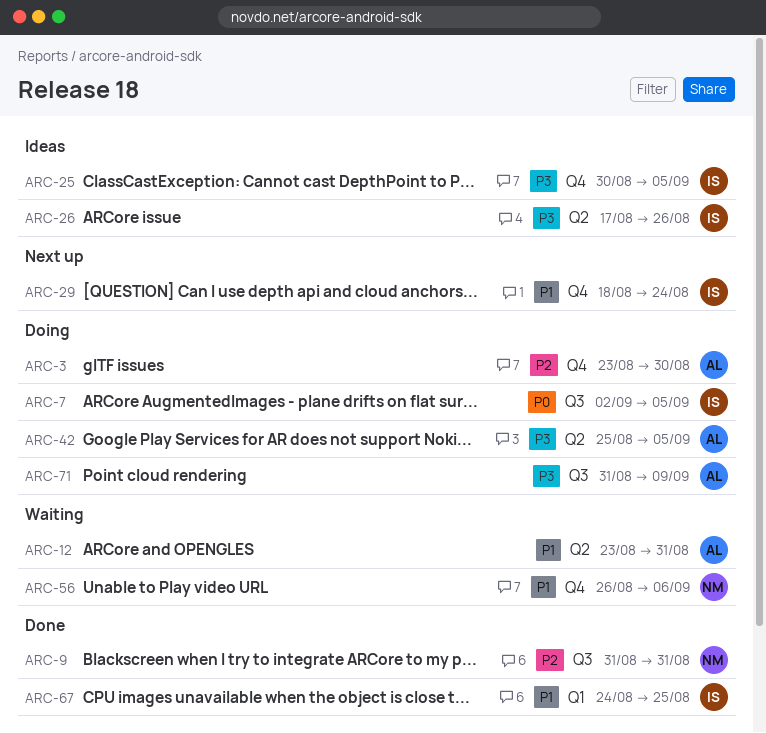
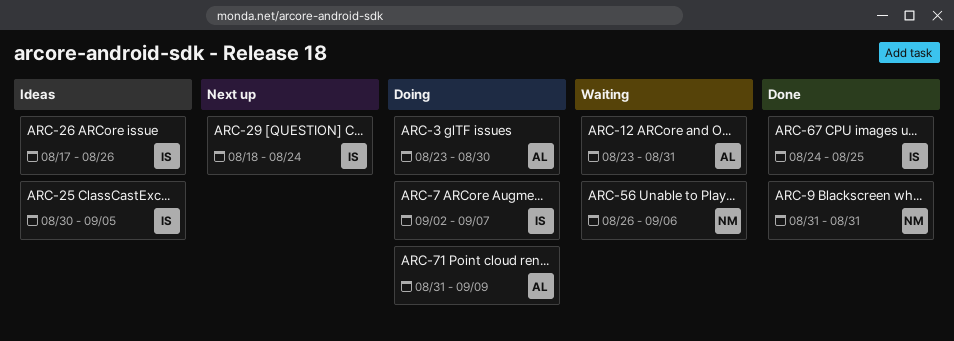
ARC-7, due: Sep 5 -> Sep 7
ARC-42: present -> none

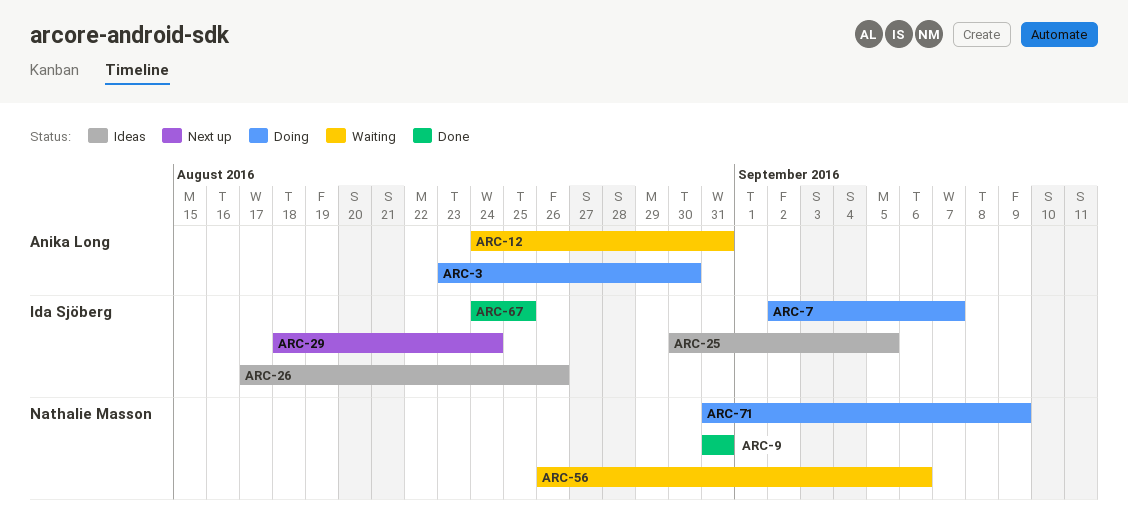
ARC-12, start: Aug 23 -> Aug 24
ARC-71, owner: Anika Long -> Nathalie Masson

